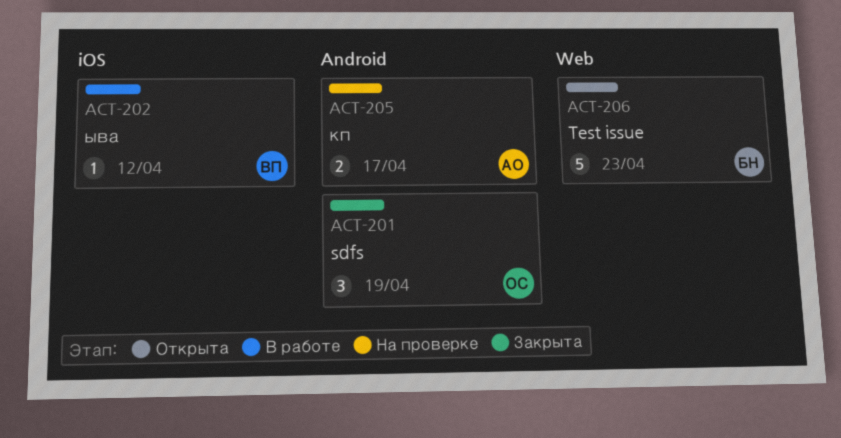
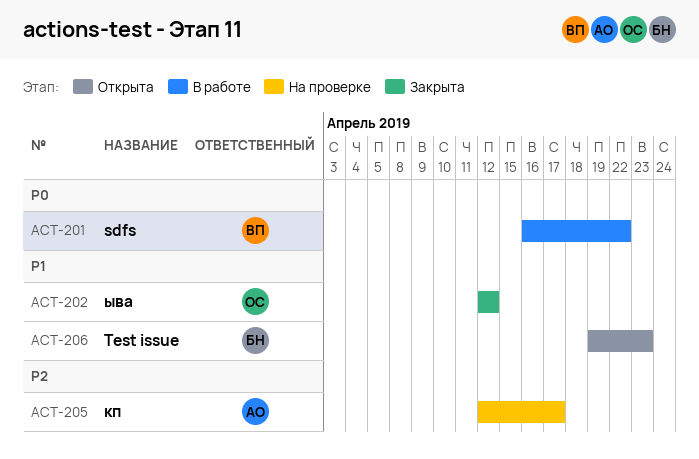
ACT-201, status: Закрыта -> В работе
ACT-201, owner: ОС -> ВП
ACT-201, due: Apr 19 -> Apr 22
ACT-202, status: В работе -> Закрыта
ACT-202, owner: ВП -> ОС

